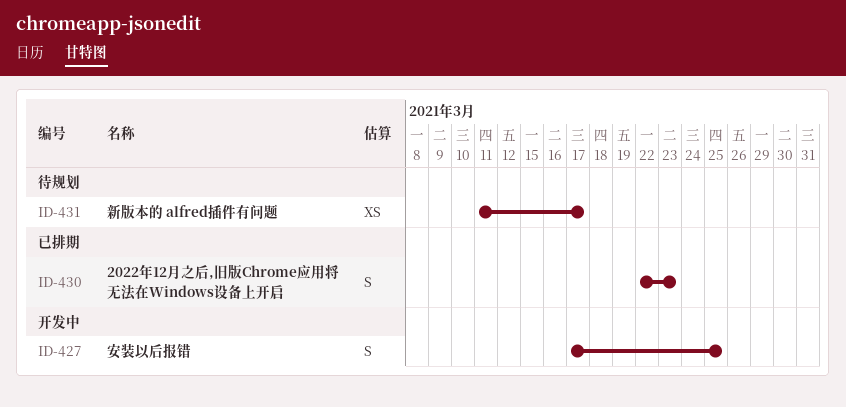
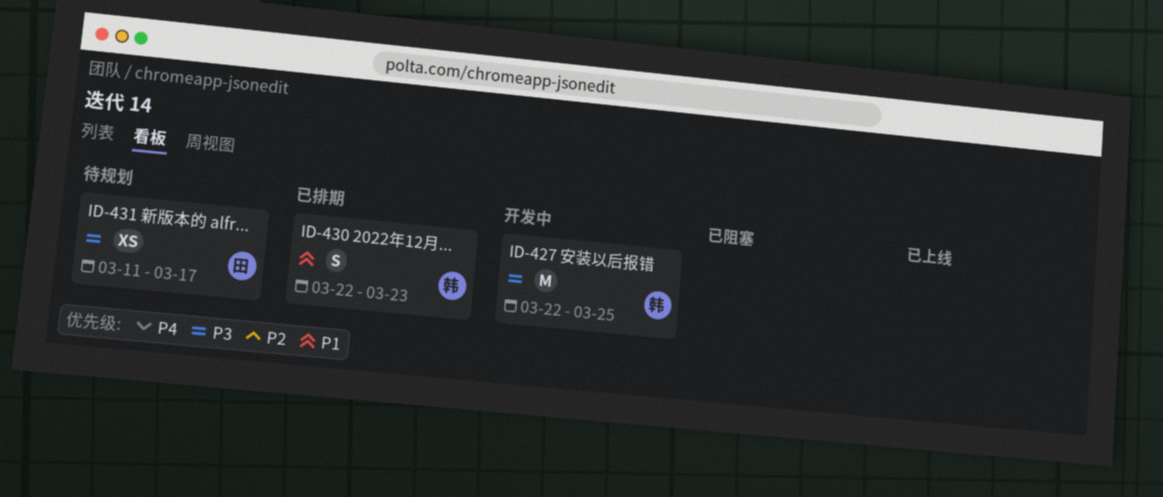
ID-427, estimate: S -> M
ID-427, start: Mar 17 -> Mar 22

